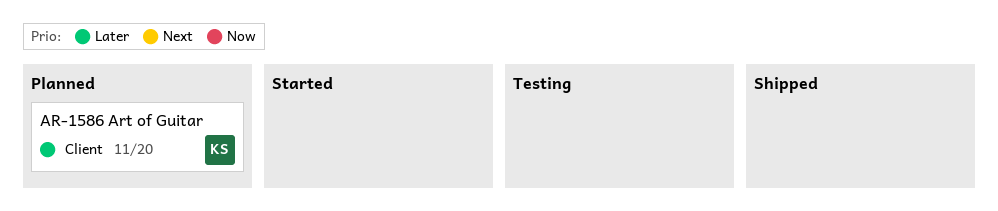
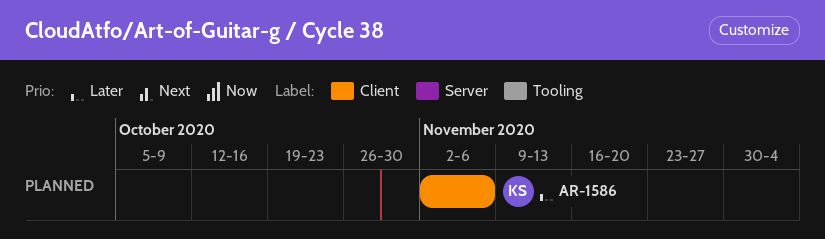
AR-1586, due: Nov 20 -> Nov 6

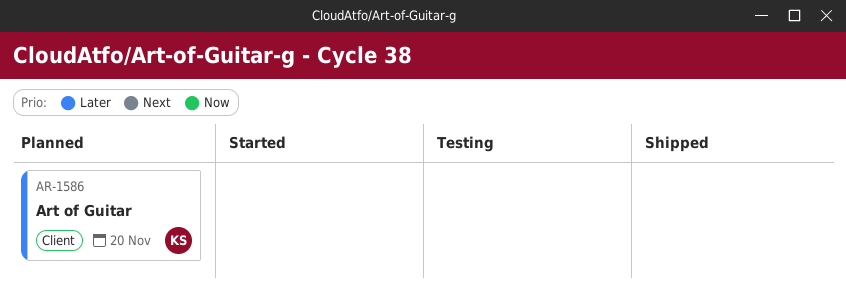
AR-1586, due: Nov 6 -> Nov 20

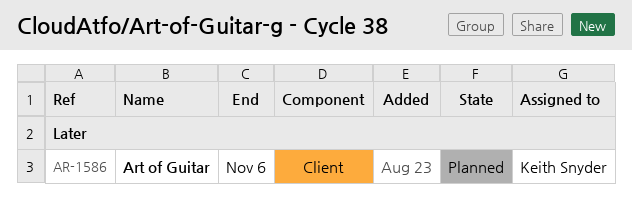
AR-1586, due: Nov 20 -> Nov 6

